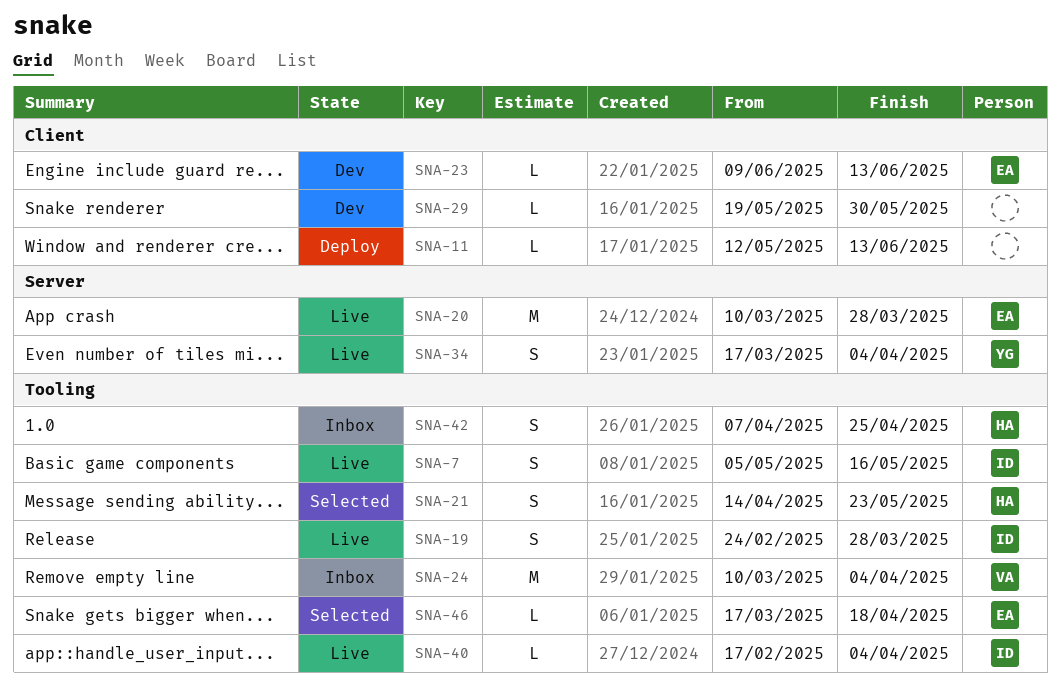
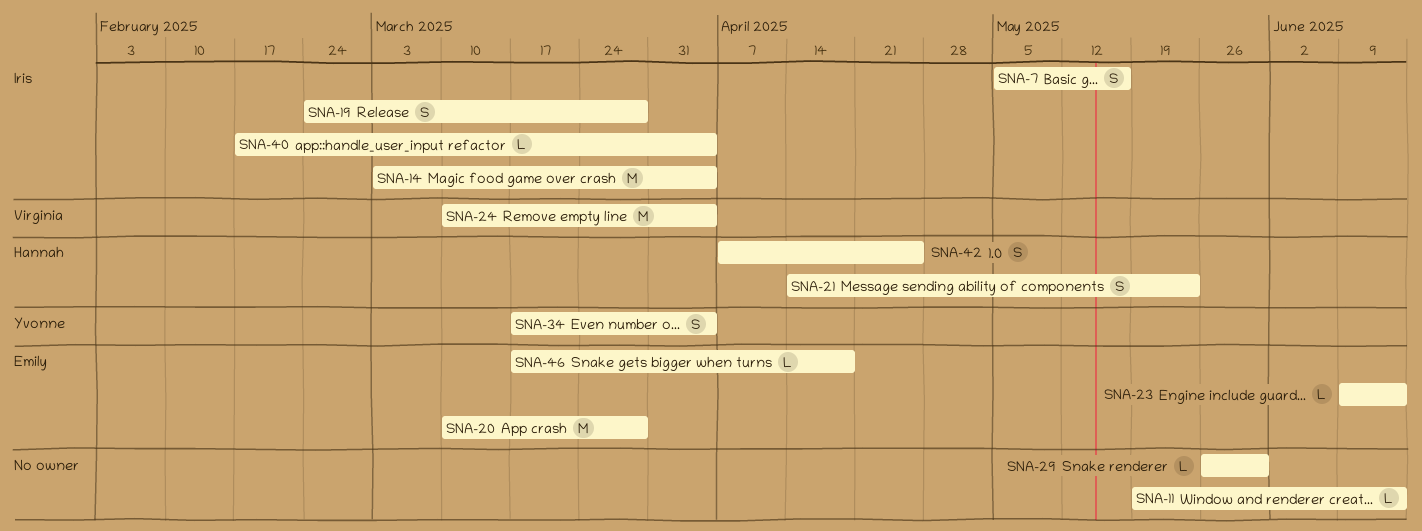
SNA-11, start: May 12 -> May 19
SNA-14: none -> present
SNA-29, start: May 19 -> May 26

